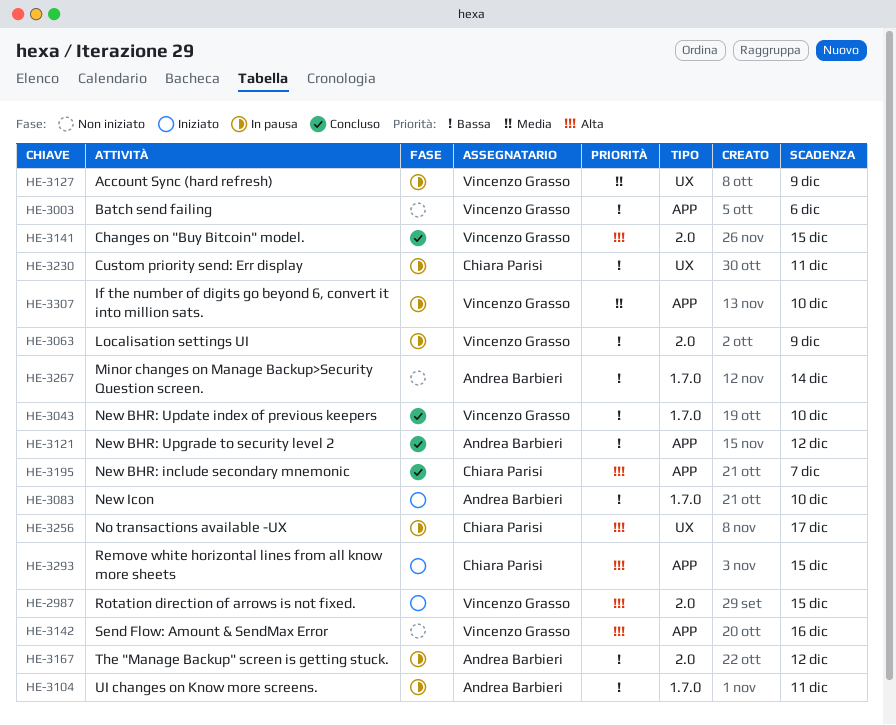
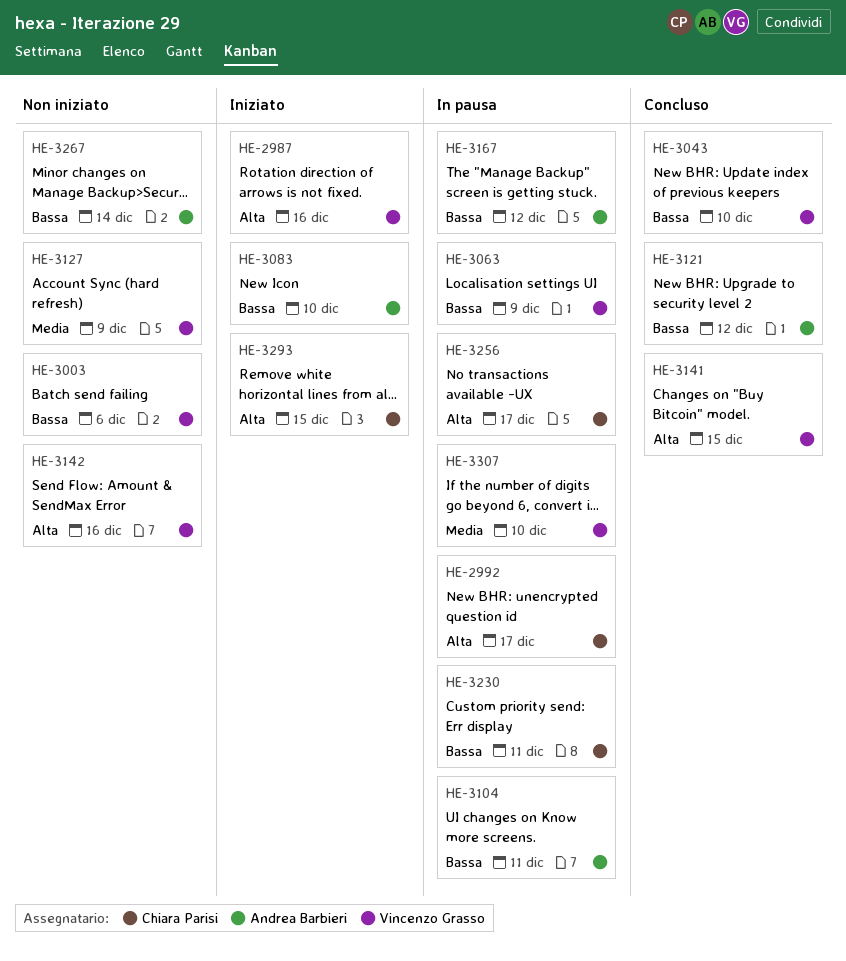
HE-2987, due: Dec 15 -> Dec 16
HE-2992: none -> present
HE-3127, status: In pausa -> Non iniziato
HE-3195: present -> none

